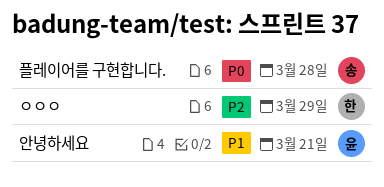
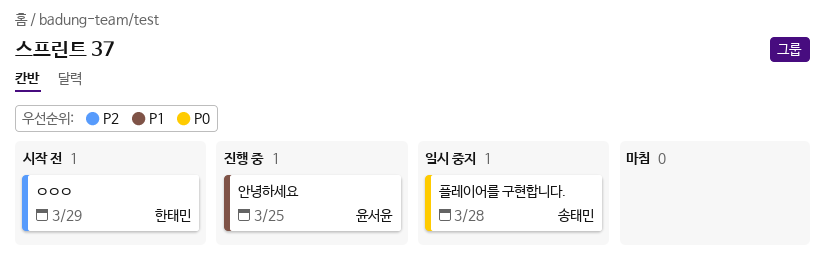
안녕하세요, due: Mar 21 -> Mar 25

